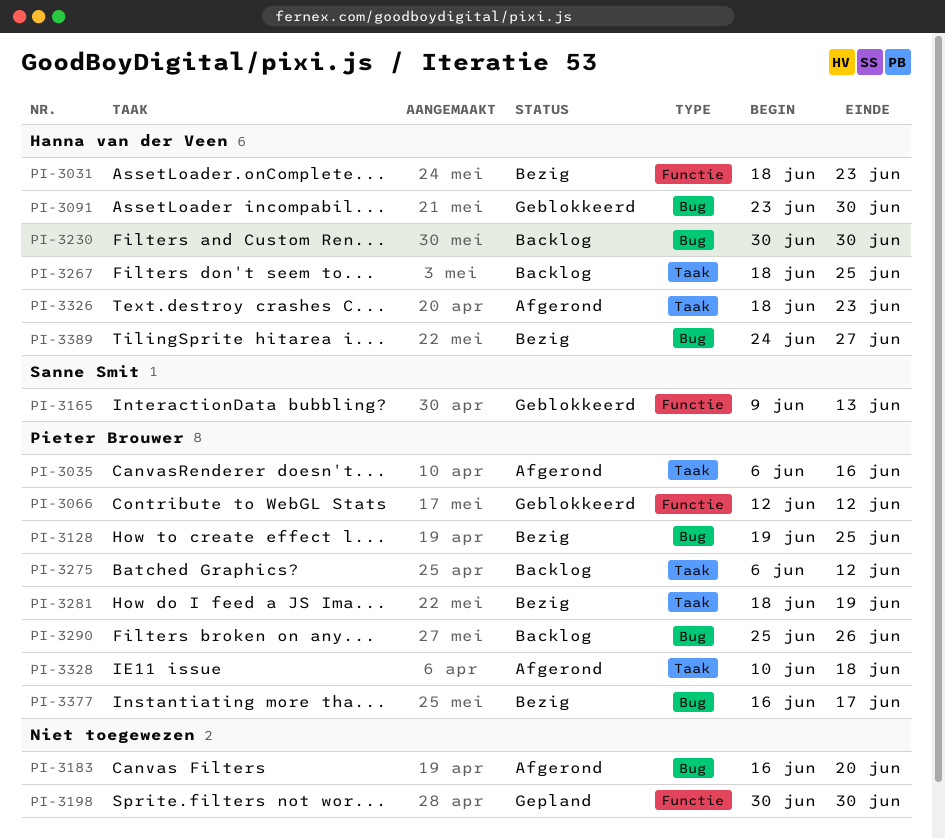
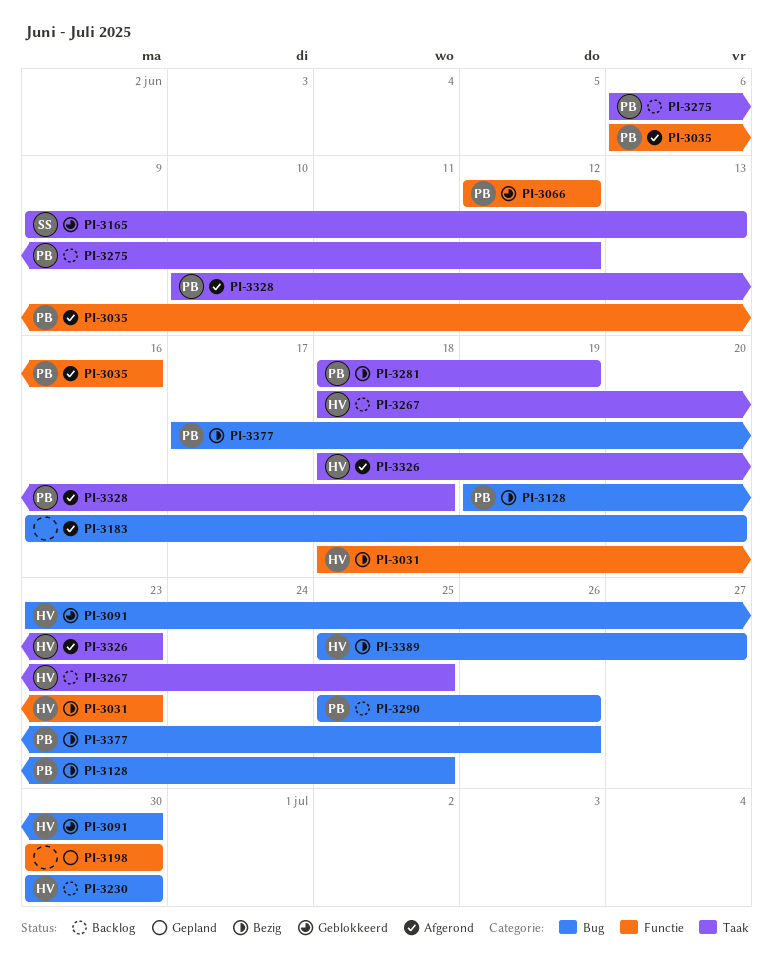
PI-3035, label: Taak -> Functie
PI-3165, label: Functie -> Taak
PI-3377, start: Jun 16 -> Jun 17
PI-3377, due: Jun 17 -> Jun 26
PI-3389, start: Jun 24 -> Jun 25

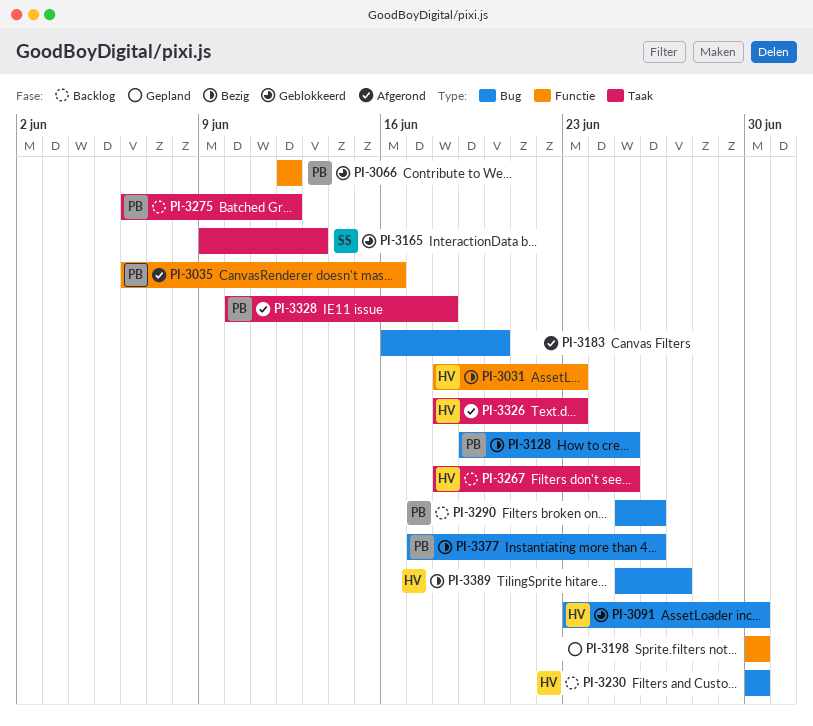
PI-3281: present -> none

